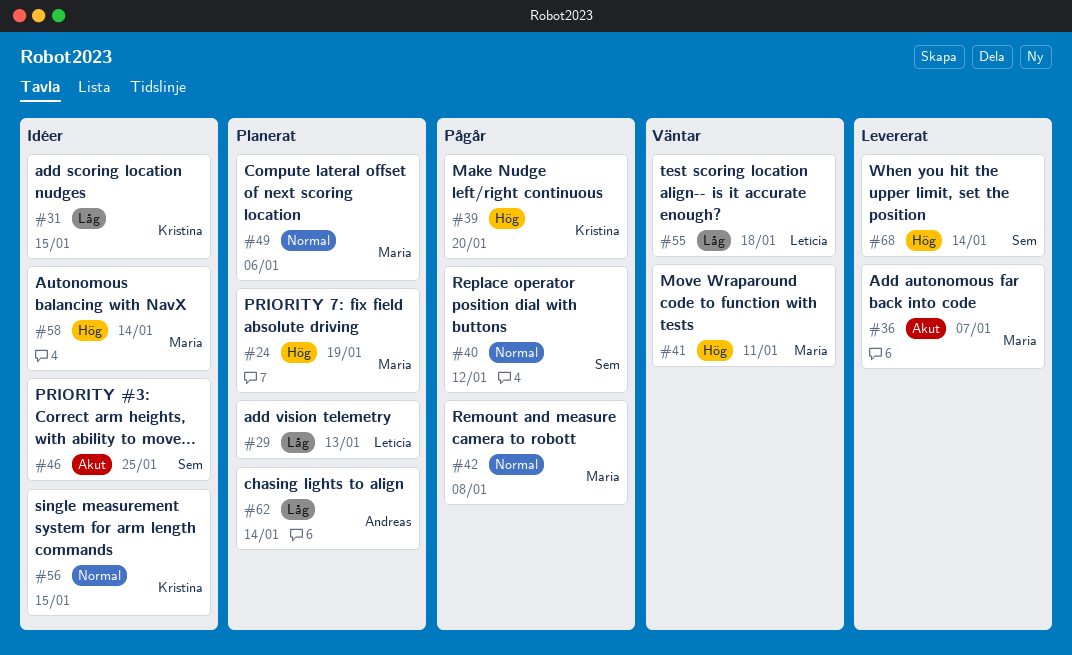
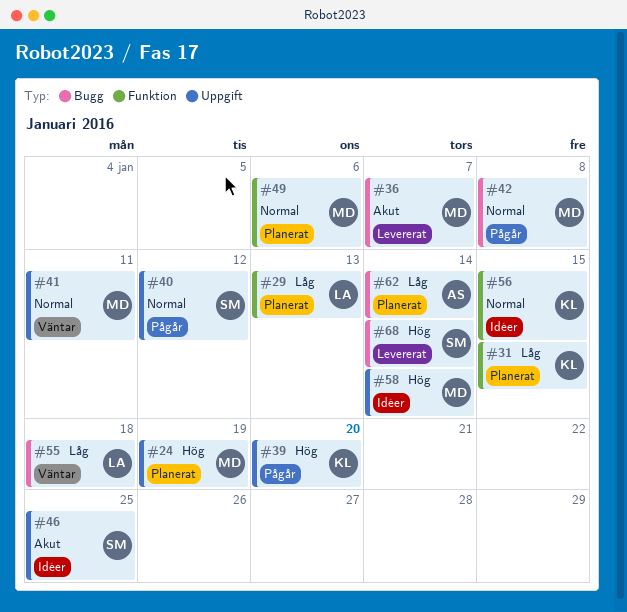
#31, status: Idéer -> Planerat
#41, priority: Hög -> Normal

